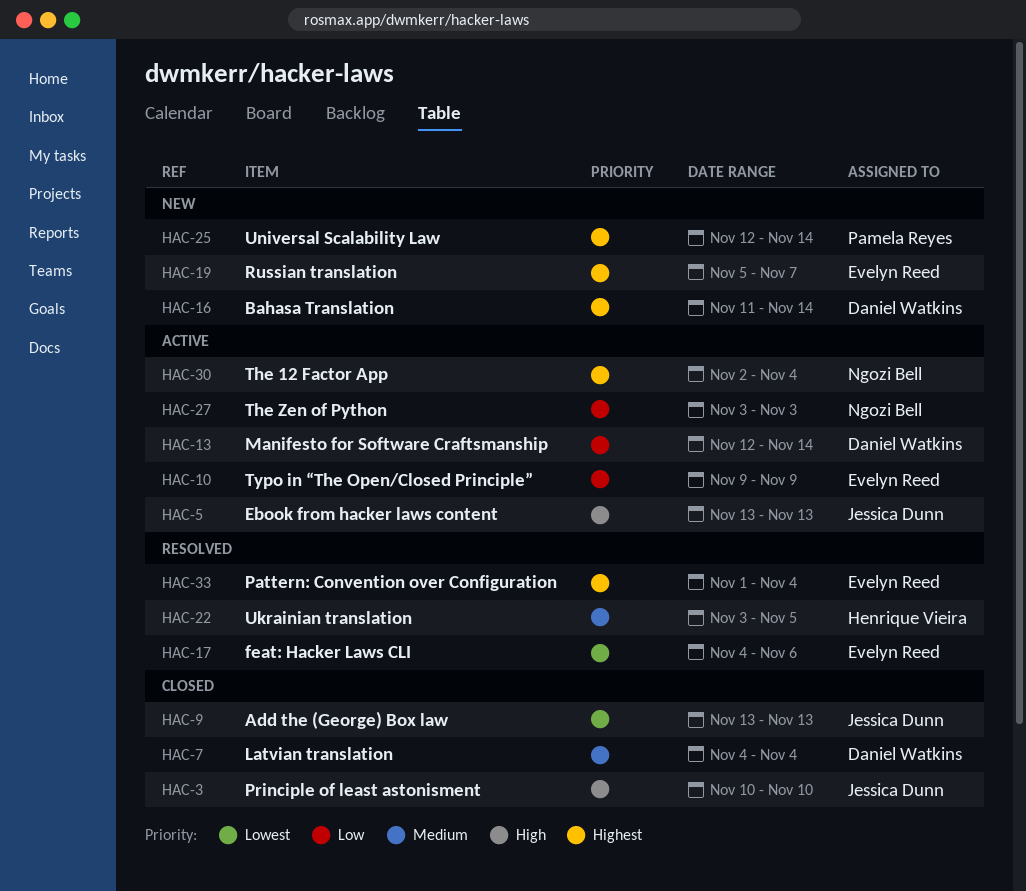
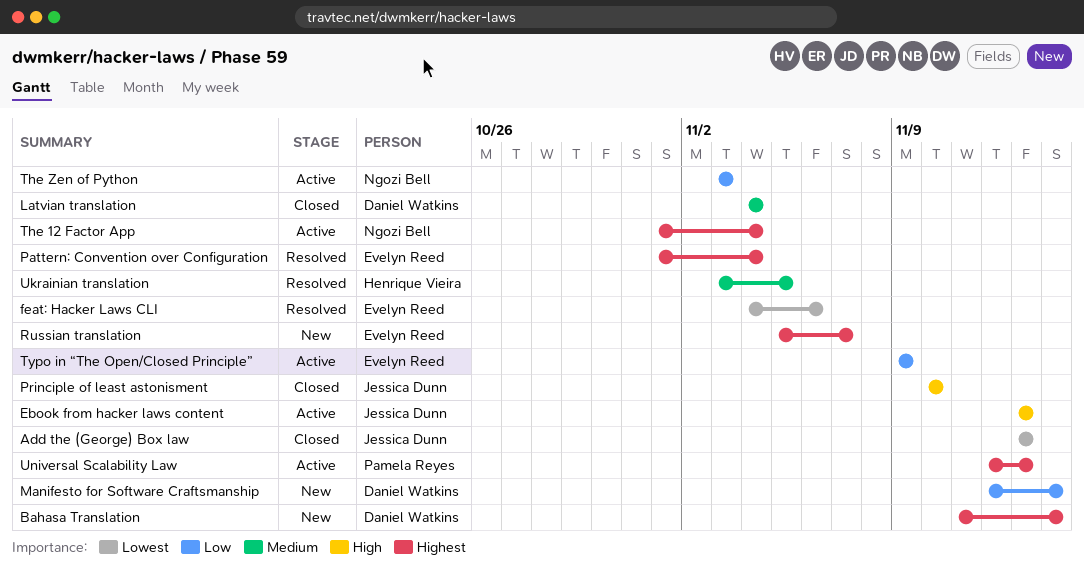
Manifesto for Software Craftsmanship, status: Active -> New
The 12 Factor App, start: Nov 2 -> Nov 1
Universal Scalability Law, status: New -> Active
Universal Scalability Law, due: Nov 14 -> Nov 13

